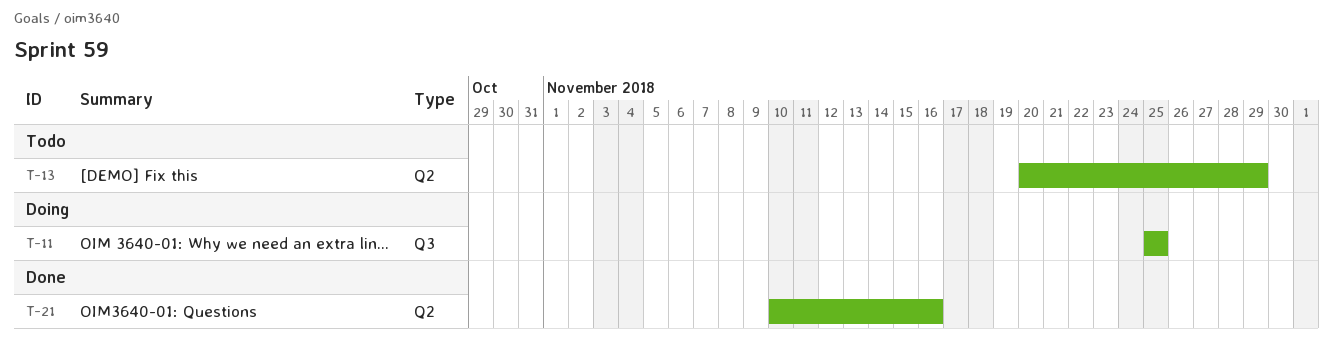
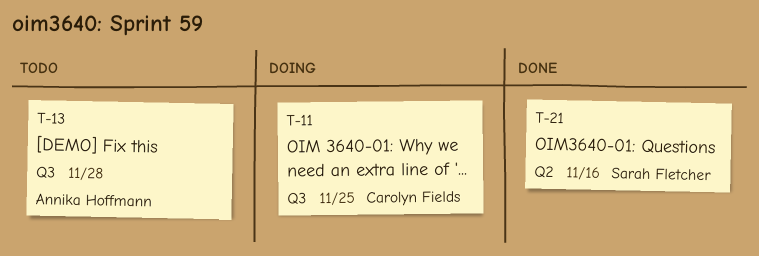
T-13, label: Q2 -> Q3
T-13, due: Nov 29 -> Nov 28

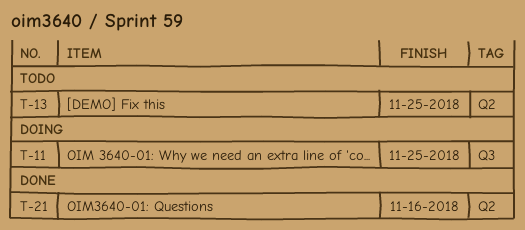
T-13, label: Q3 -> Q2
T-13, due: Nov 28 -> Nov 25

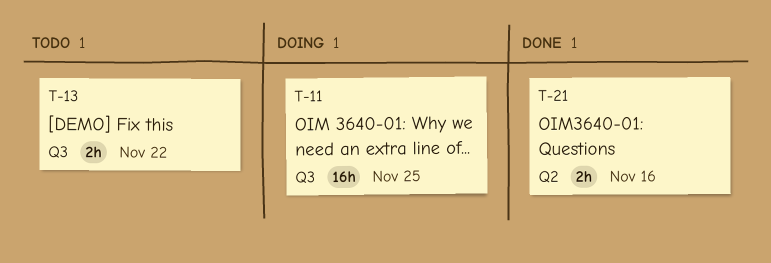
T-13, label: Q2 -> Q3
T-13, due: Nov 25 -> Nov 22

